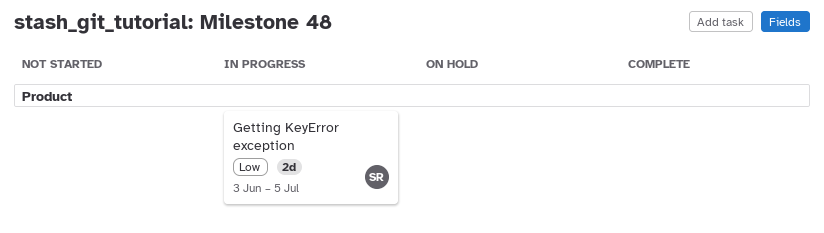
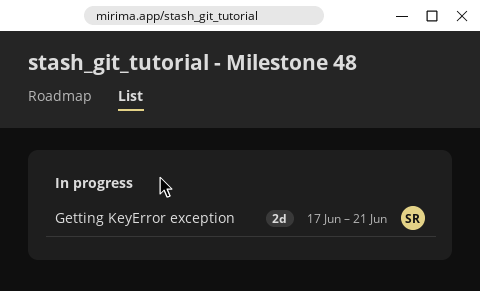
Getting KeyError exception, start: Jun 3 -> Jun 17
Getting KeyError exception, due: Jul 5 -> Jun 21

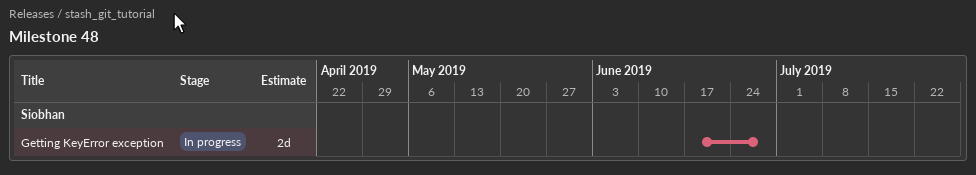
Getting KeyError exception, due: Jun 21 -> Jun 28

